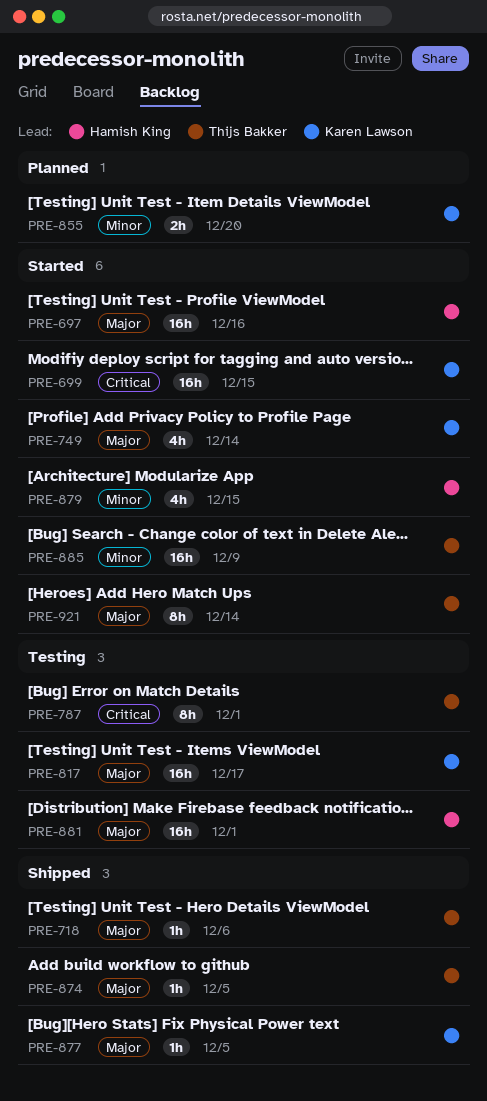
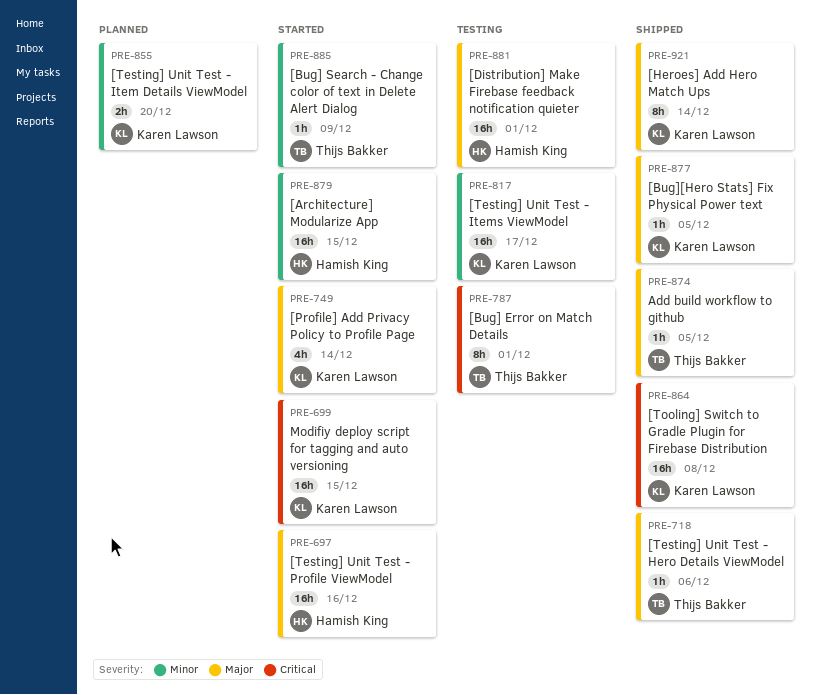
PRE-817, priority: Major -> Minor
PRE-864: none -> present
PRE-879, estimate: 4h -> 16h
PRE-885, estimate: 16h -> 1h
PRE-921, status: Started -> Shipped
PRE-921, owner: Thijs Bakker -> Karen Lawson

